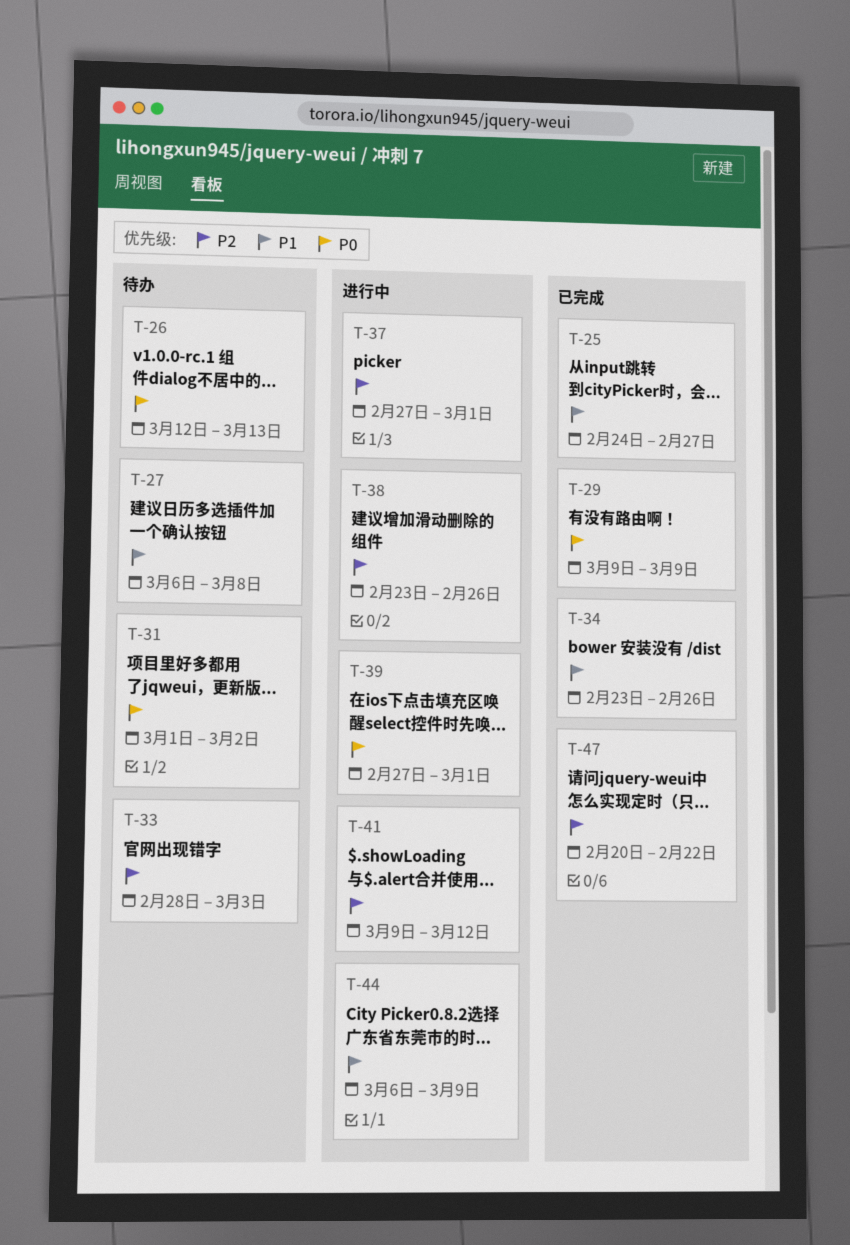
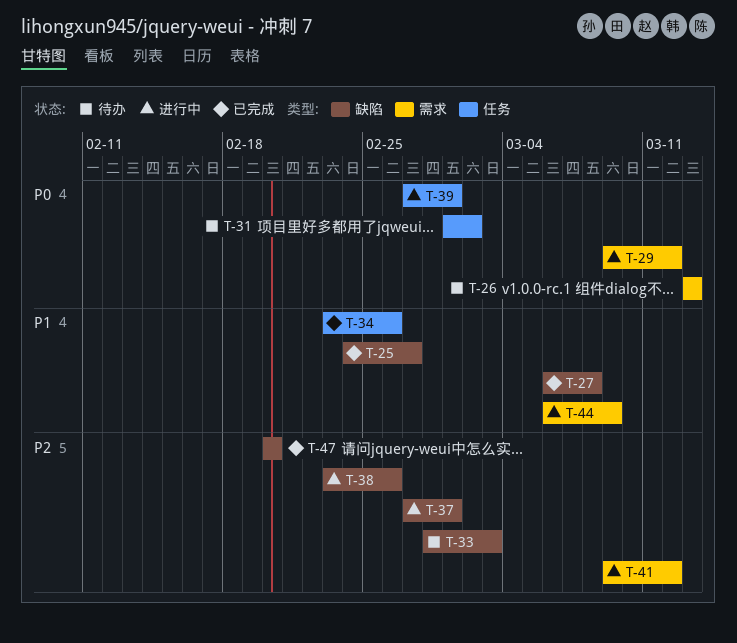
T-26, start: Mar 12 -> Mar 13
T-27, status: 待办 -> 已完成
T-29, status: 已完成 -> 进行中
T-29, due: Mar 9 -> Mar 12
T-47, due: Feb 22 -> Feb 20

